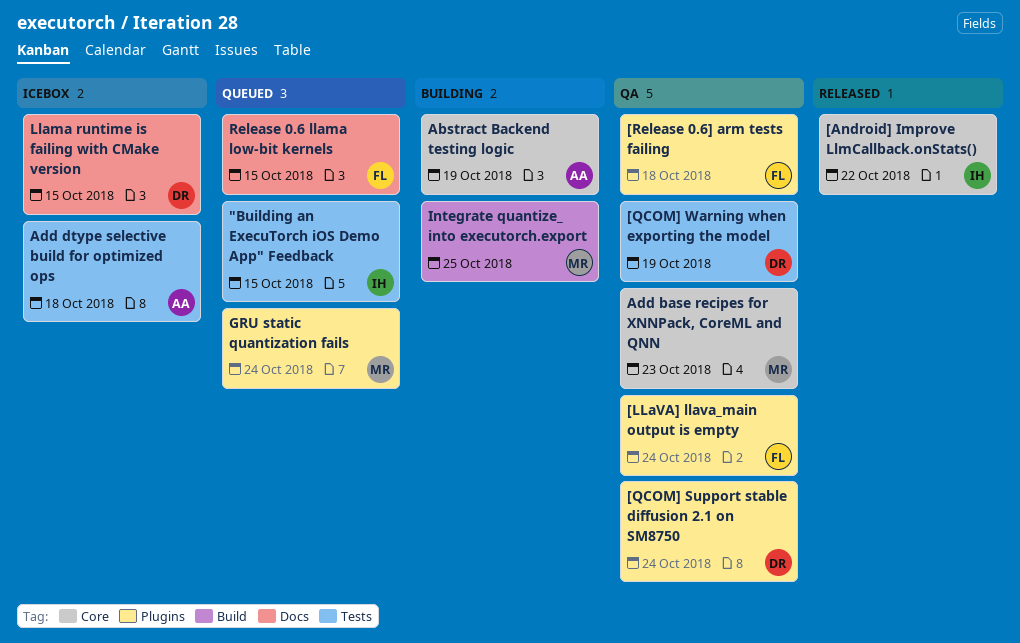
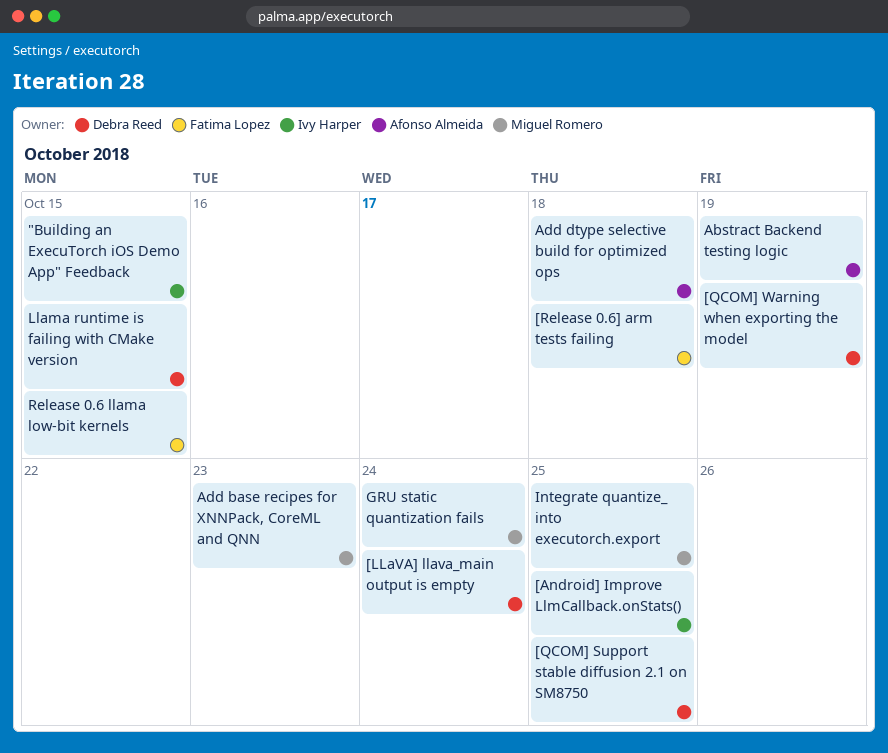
[Android] Improve LlmCallback.onStats(), due: Oct 22 -> Oct 25
[LLaVA] llava_main output is empty, owner: Fatima Lopez -> Debra Reed
[QCOM] Support stable diffusion 2.1 on SM8750, due: Oct 24 -> Oct 25

